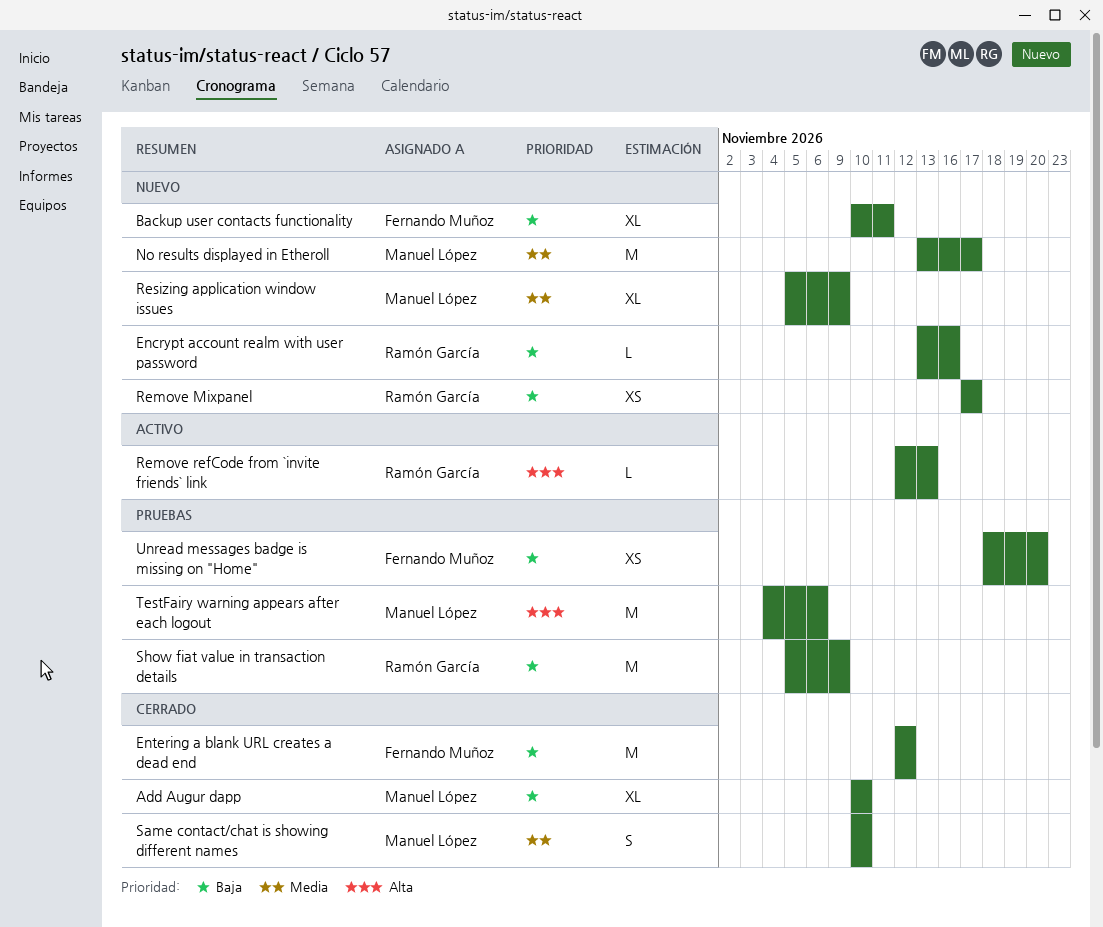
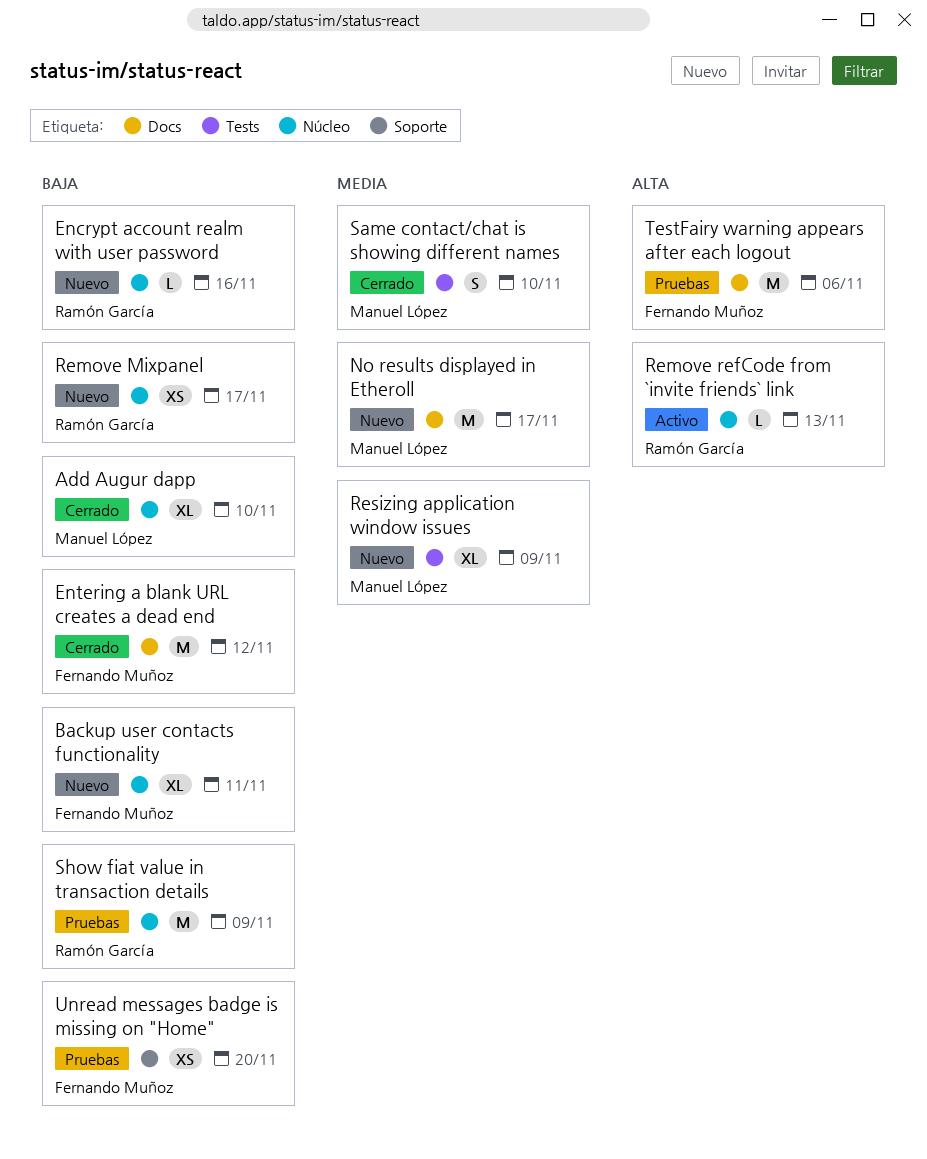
TestFairy warning appears after each logout, owner: Manuel López -> Fernando Muñoz

